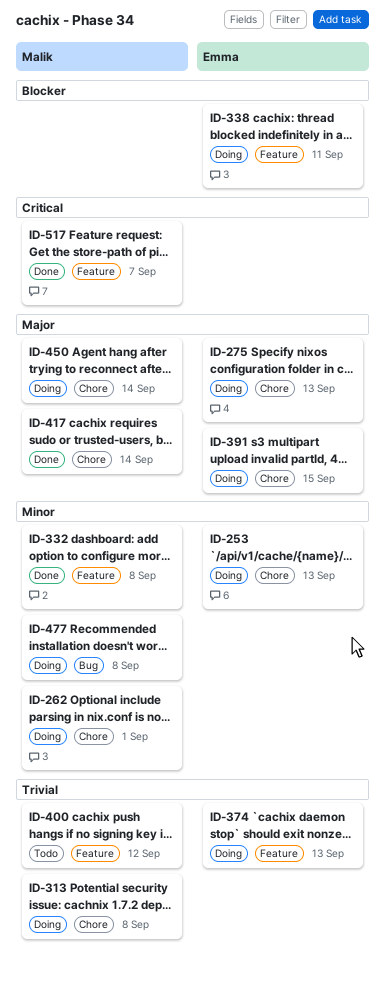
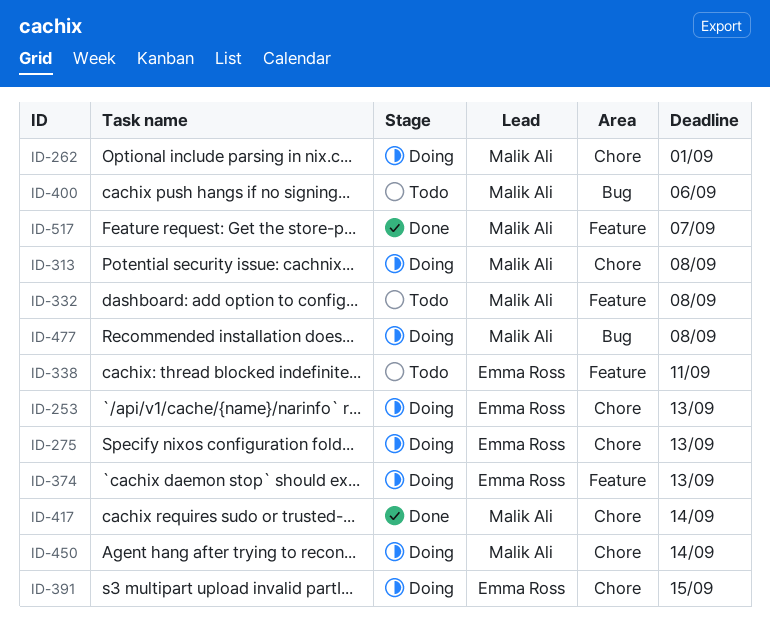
ID-332, status: Done -> Todo
ID-338, status: Doing -> Todo
ID-400, label: Feature -> Bug
ID-400, due: Sep 12 -> Sep 6

